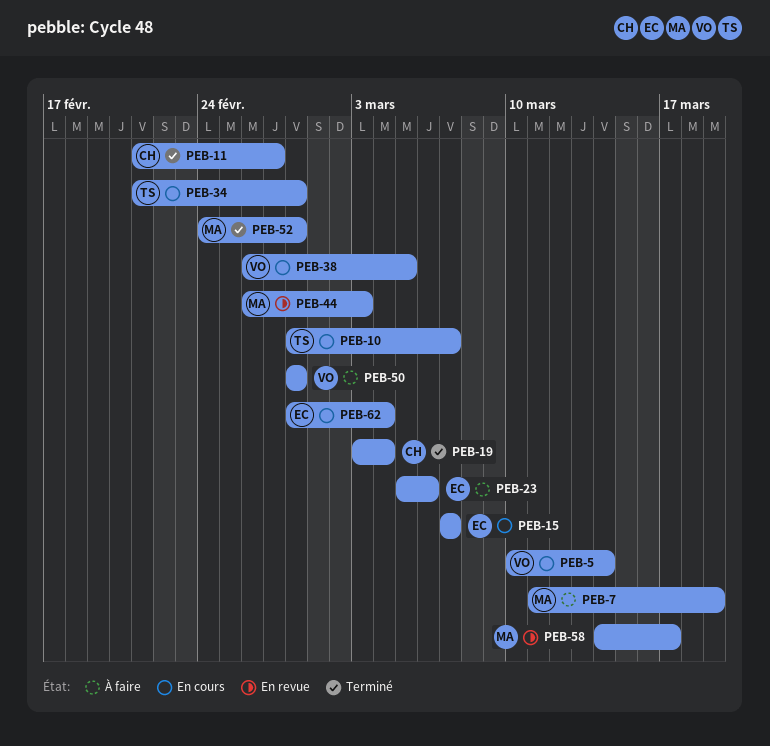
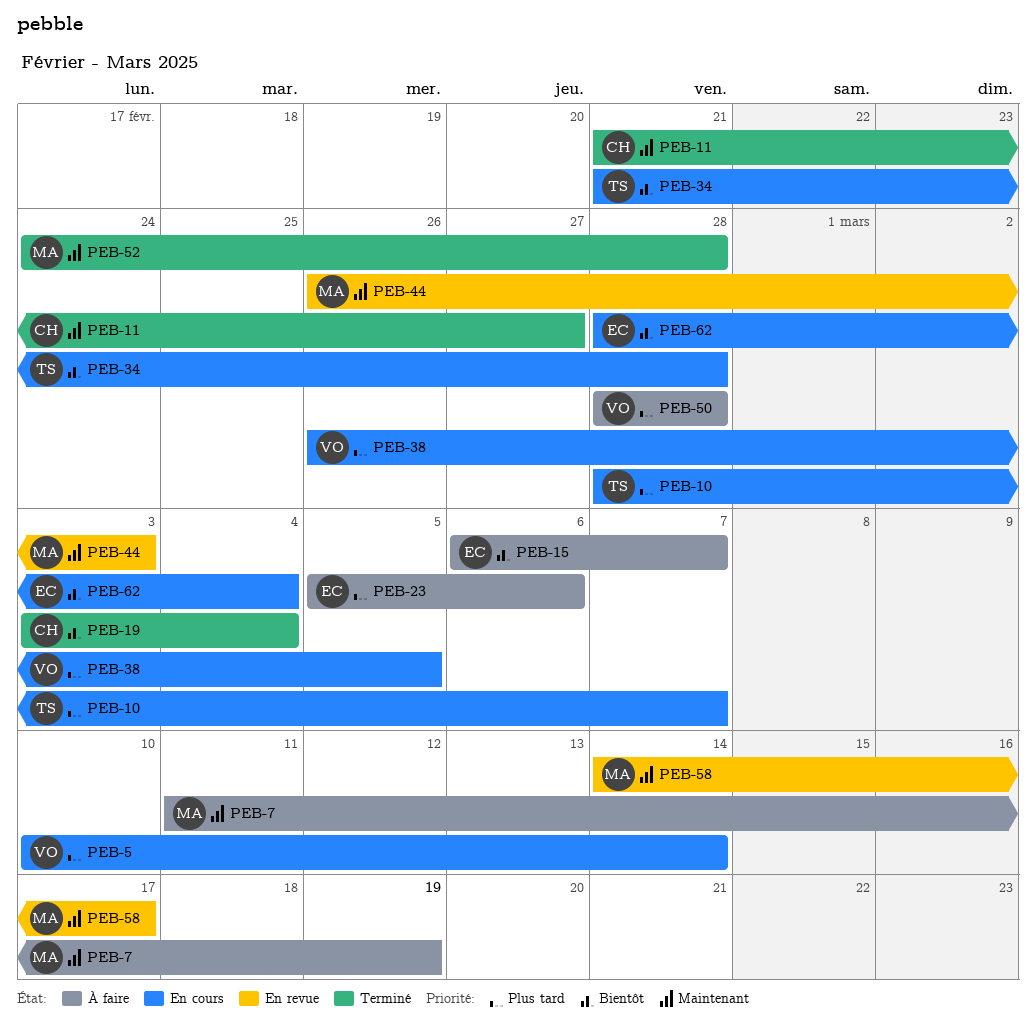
PEB-15, status: En cours -> À faire
PEB-15, start: Mar 7 -> Mar 6

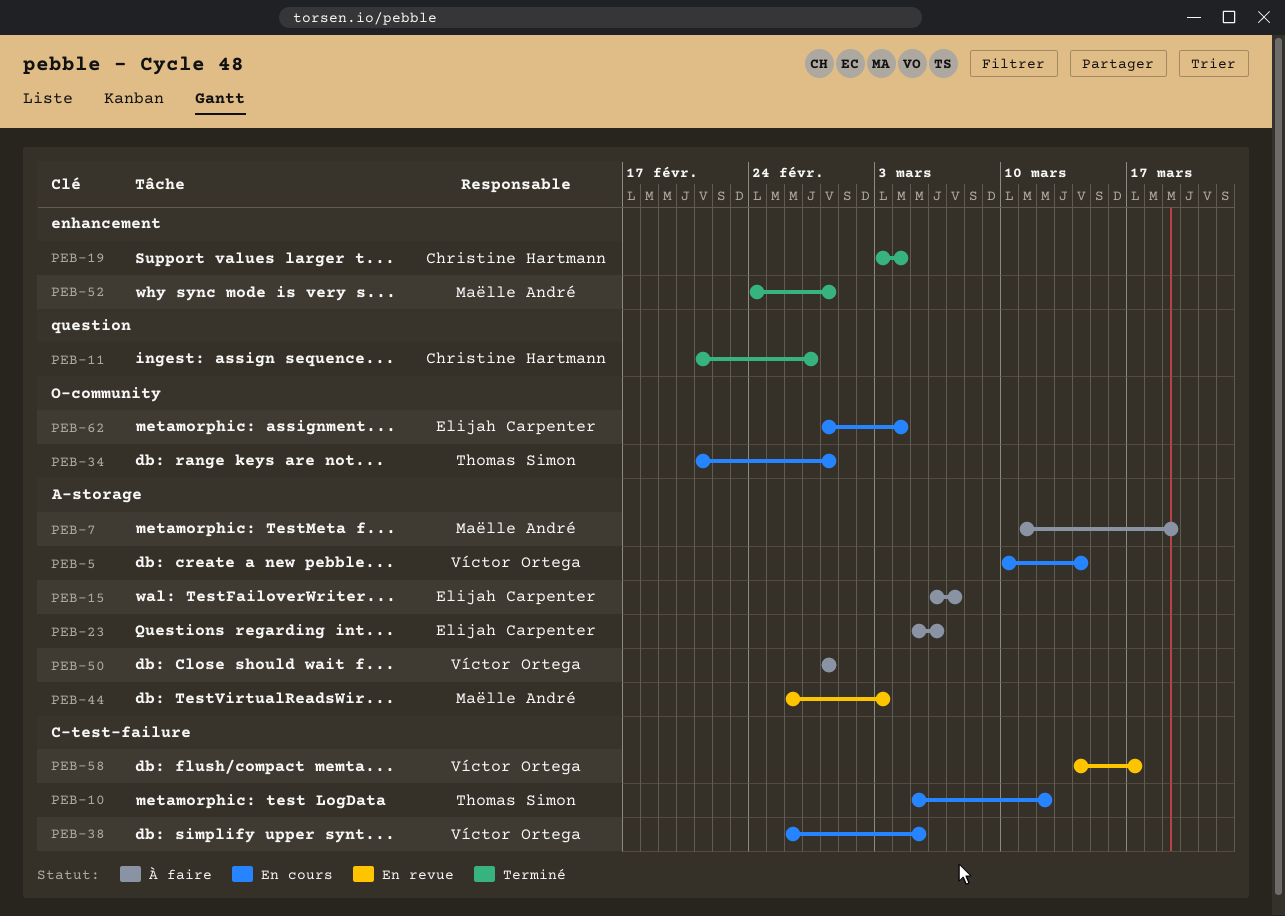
PEB-10, start: Feb 28 -> Mar 5
PEB-10, due: Mar 7 -> Mar 12
PEB-58, owner: Maëlle André -> Víctor Ortega

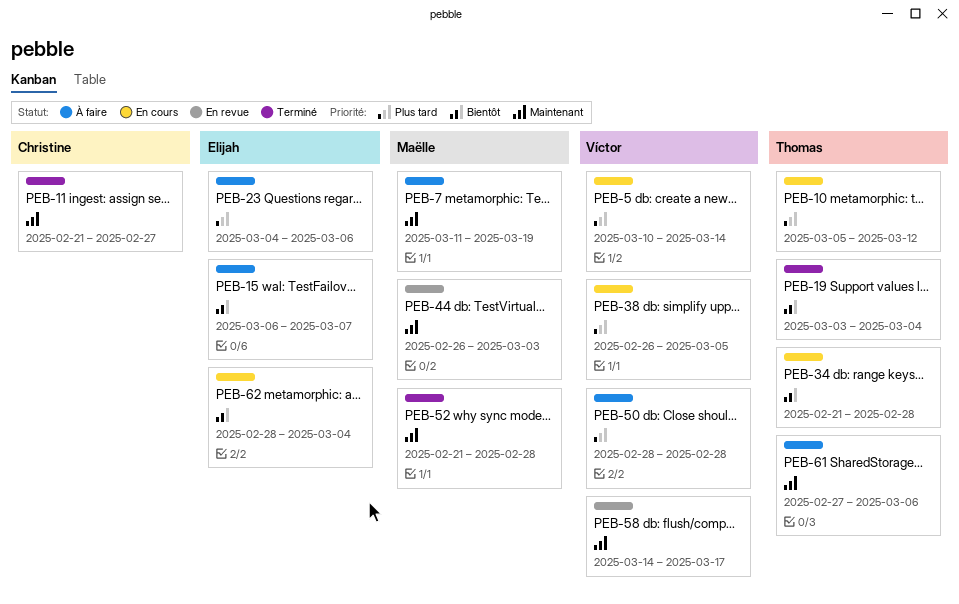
PEB-19, owner: Christine Hartmann -> Thomas Simon
PEB-23, start: Mar 5 -> Mar 4
PEB-52, start: Feb 24 -> Feb 21
PEB-61: none -> present

